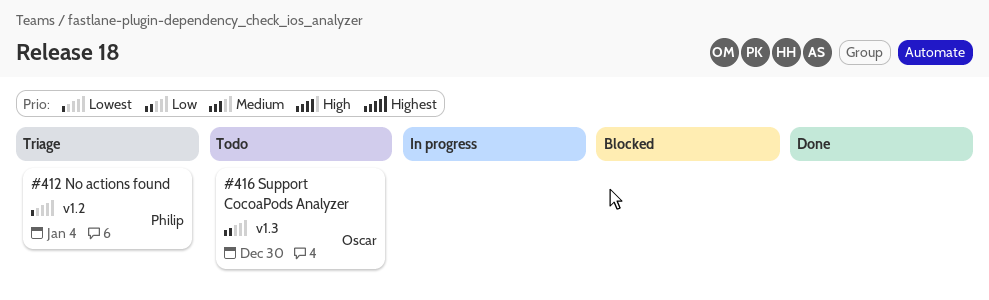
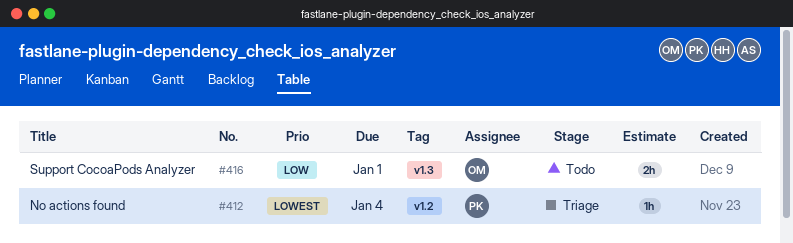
#416, due: Dec 30 -> Jan 1

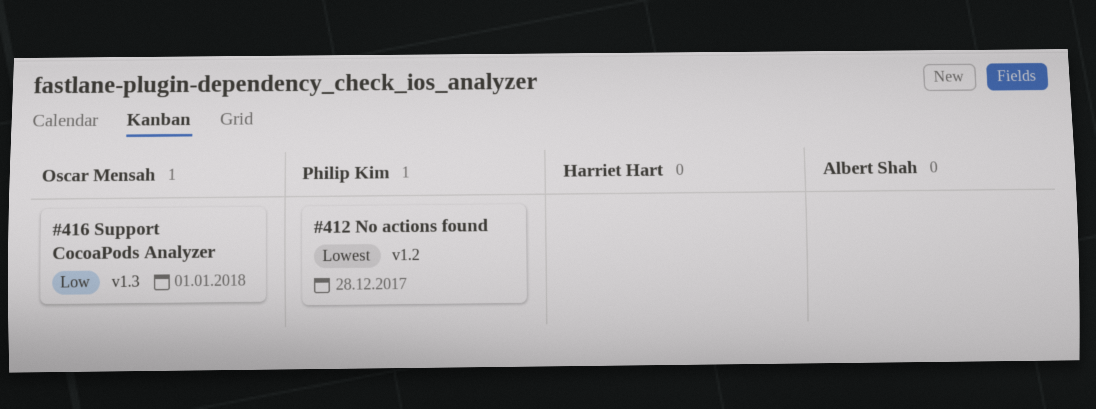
#412, due: Jan 4 -> Dec 28

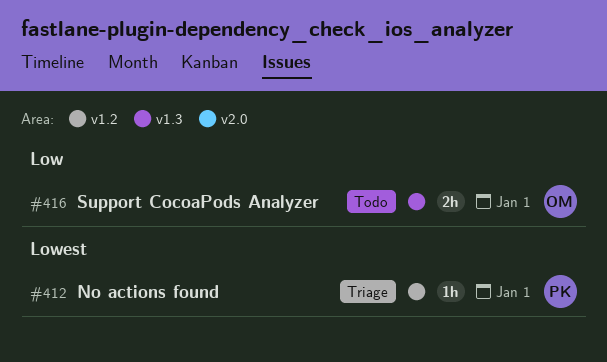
#412, due: Dec 28 -> Jan 1

